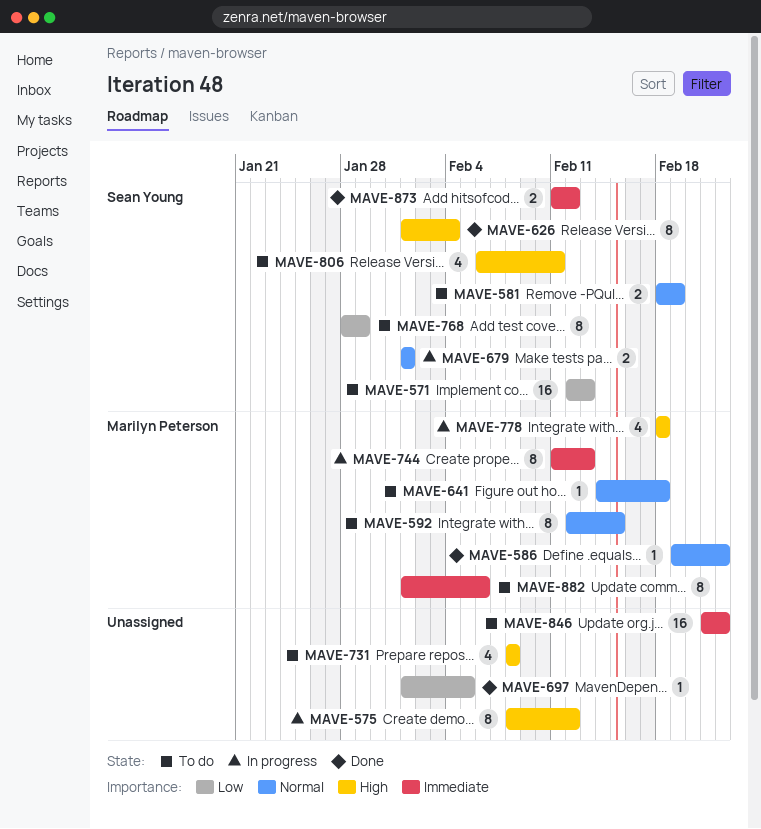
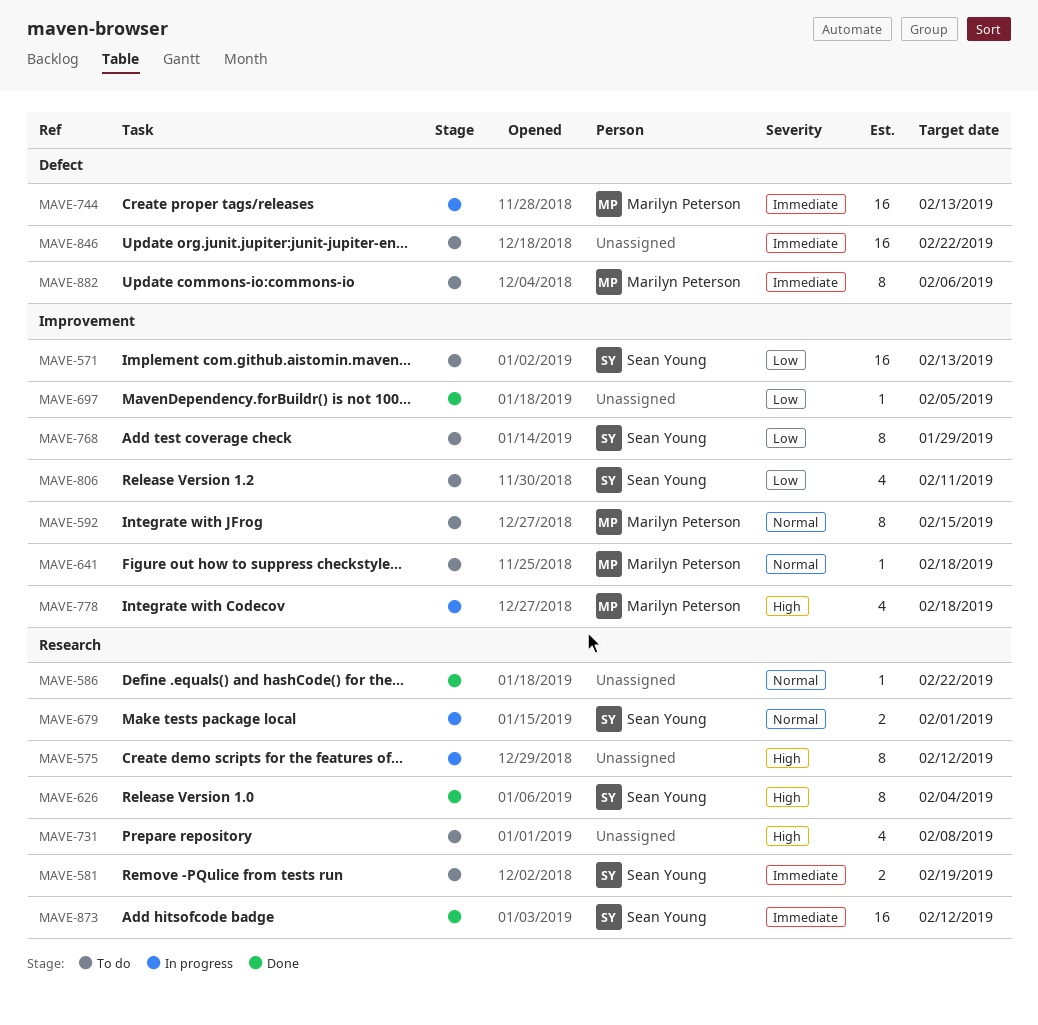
MAVE-581, priority: Normal -> Immediate
MAVE-586, owner: Marilyn Peterson -> none
MAVE-744, estimate: 8 -> 16
MAVE-806, priority: High -> Low
MAVE-873, estimate: 2 -> 16

